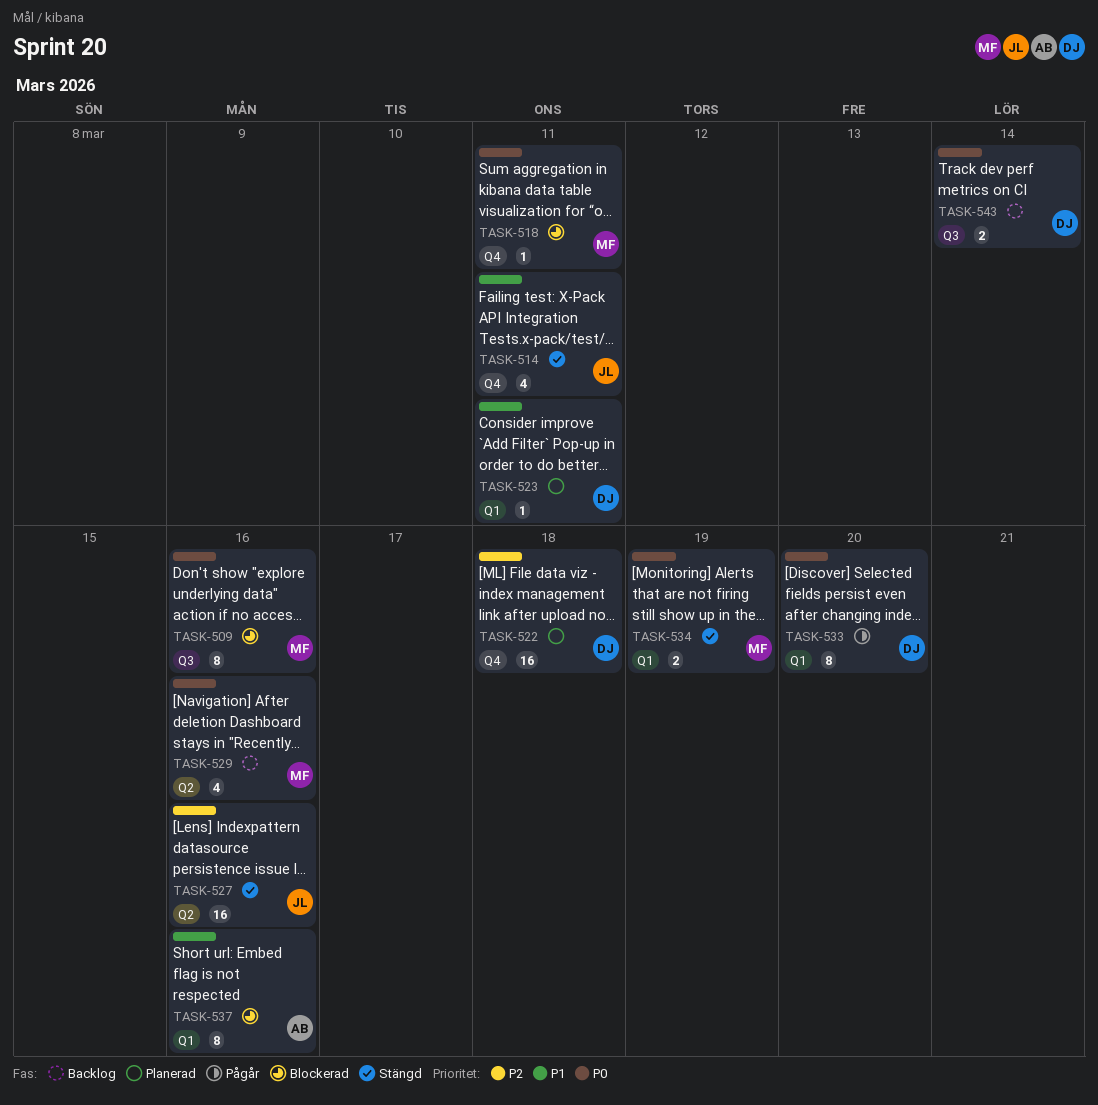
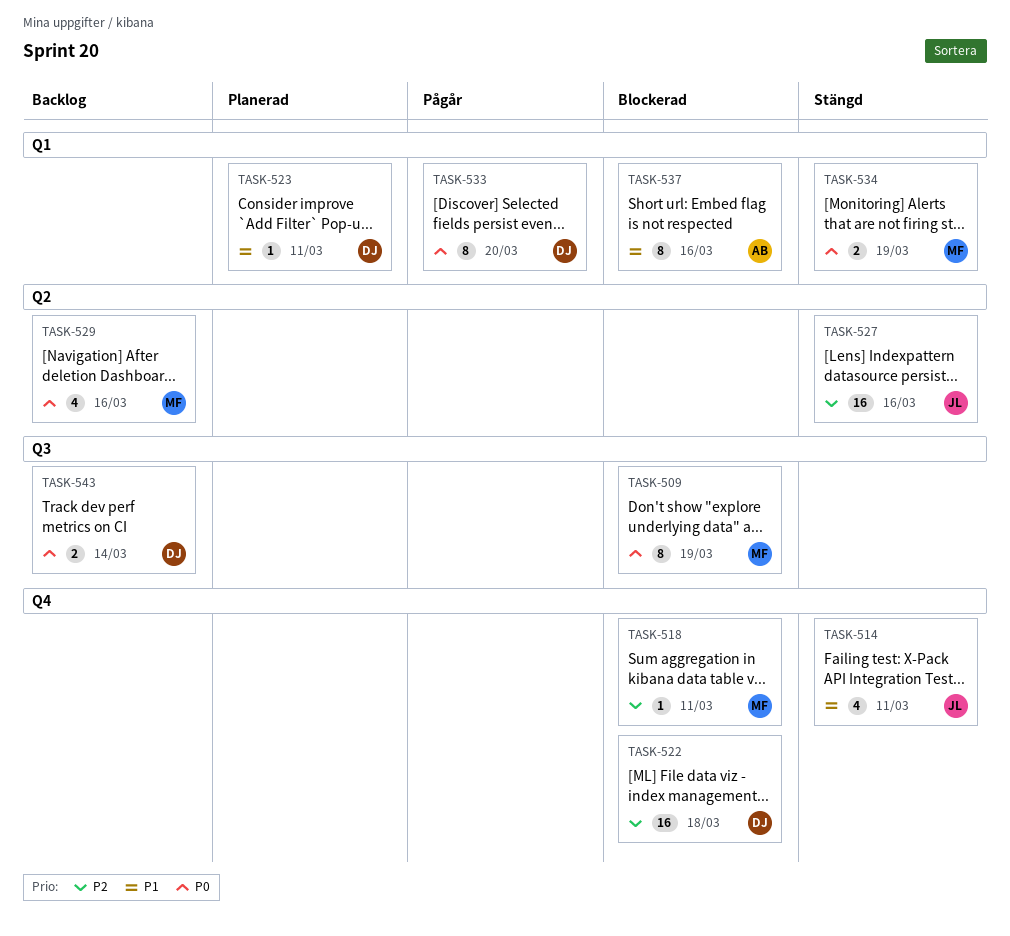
TASK-509, due: Mar 16 -> Mar 19
TASK-518, priority: P0 -> P2
TASK-522, status: Planerad -> Blockerad

